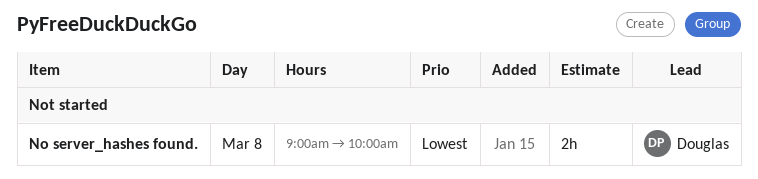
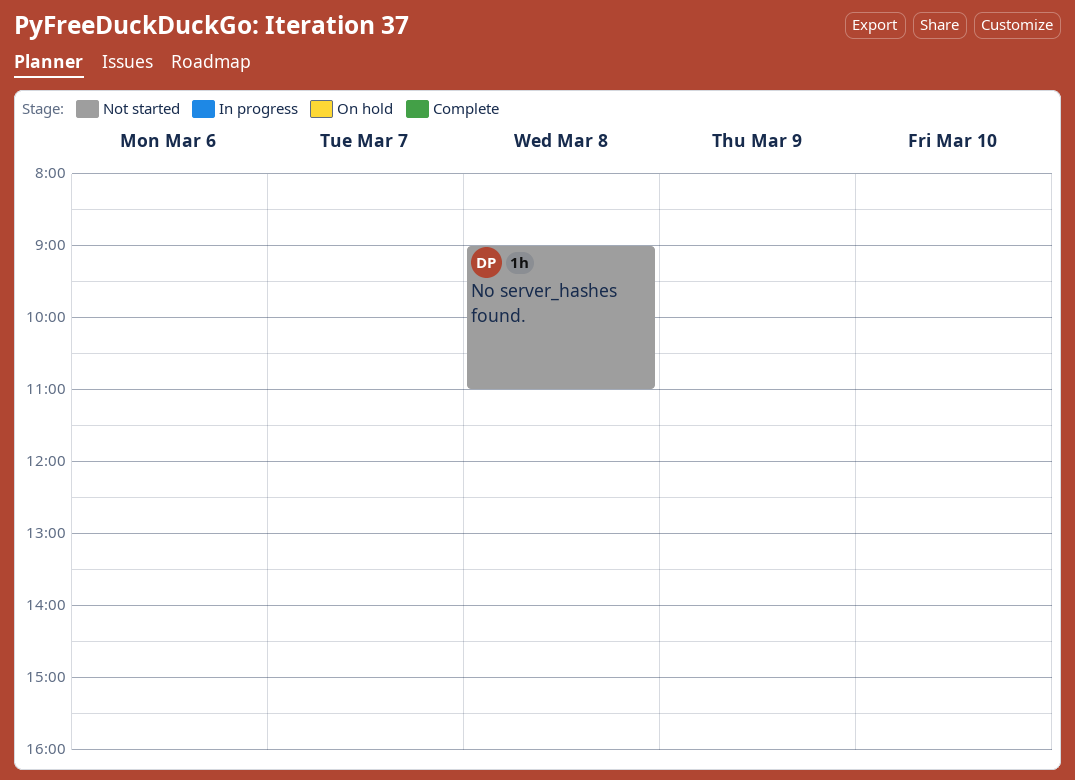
No server_hashes found., estimate: 2h -> 1h
No server_hashes found., ends: 10:00 -> 11:00

